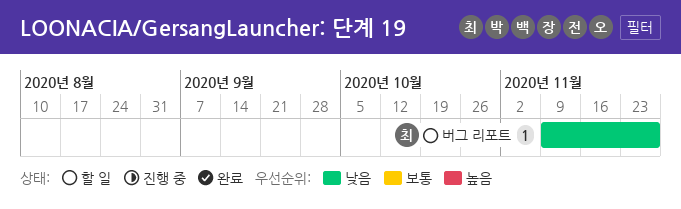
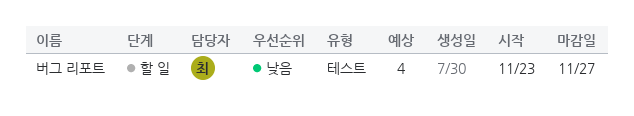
버그 리포트, estimate: 1 -> 4
버그 리포트, start: Nov 9 -> Nov 23

